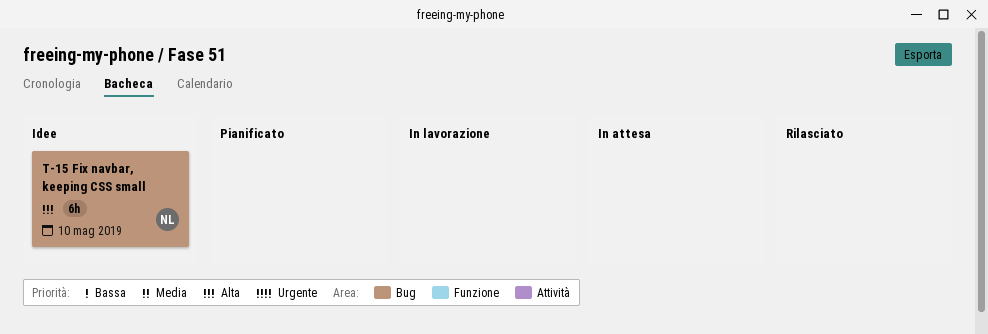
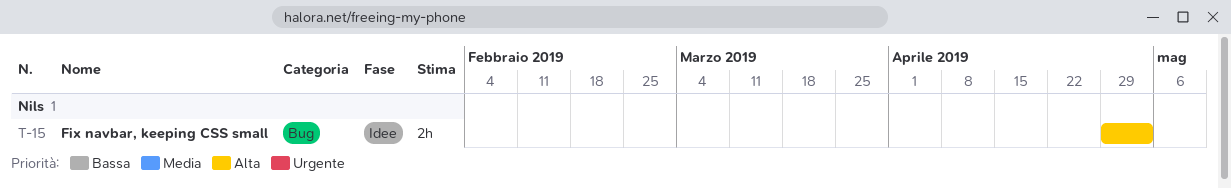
T-15, estimate: 6h -> 2h
T-15, due: May 10 -> May 3

